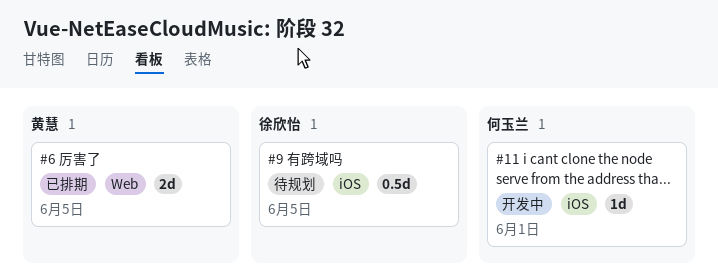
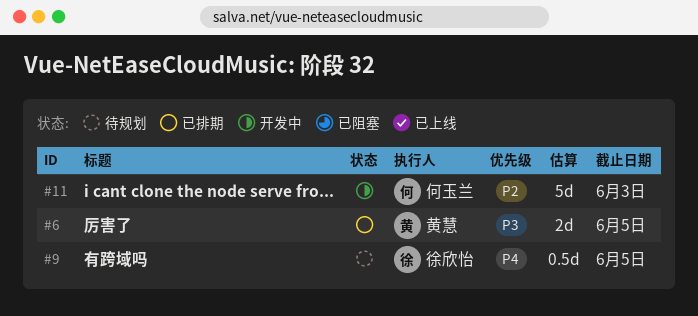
#11, estimate: 1d -> 5d
#11, due: Jun 1 -> Jun 3

